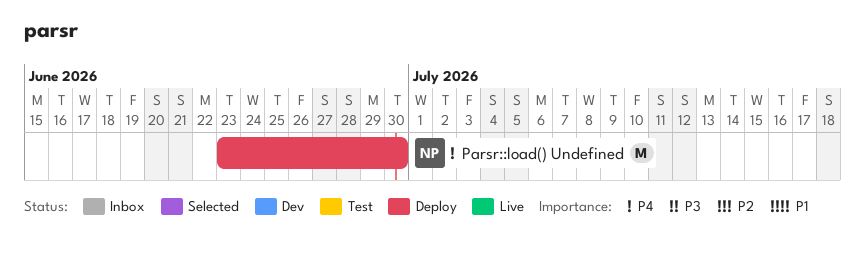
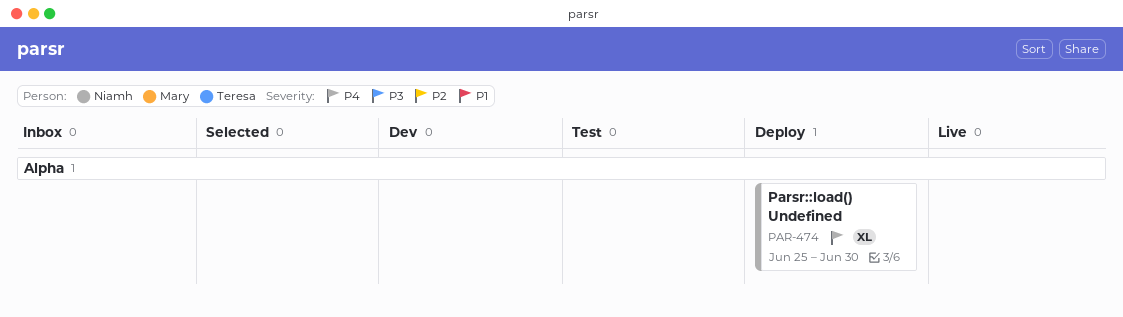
Parsr::load() Undefined, estimate: M -> XL
Parsr::load() Undefined, start: Jun 23 -> Jun 25

